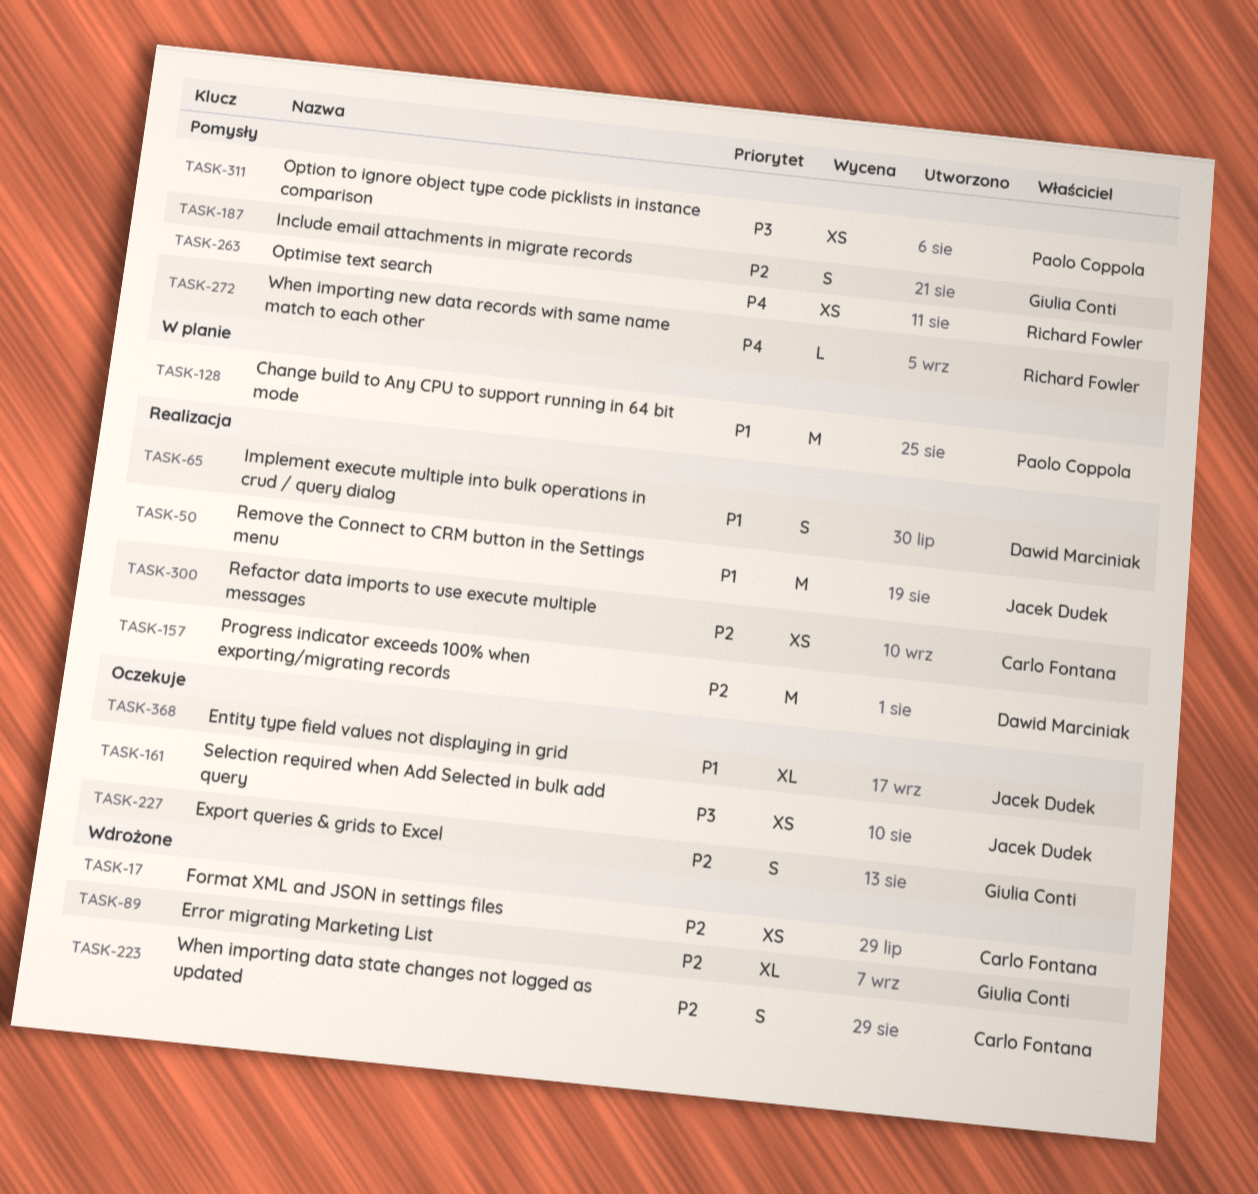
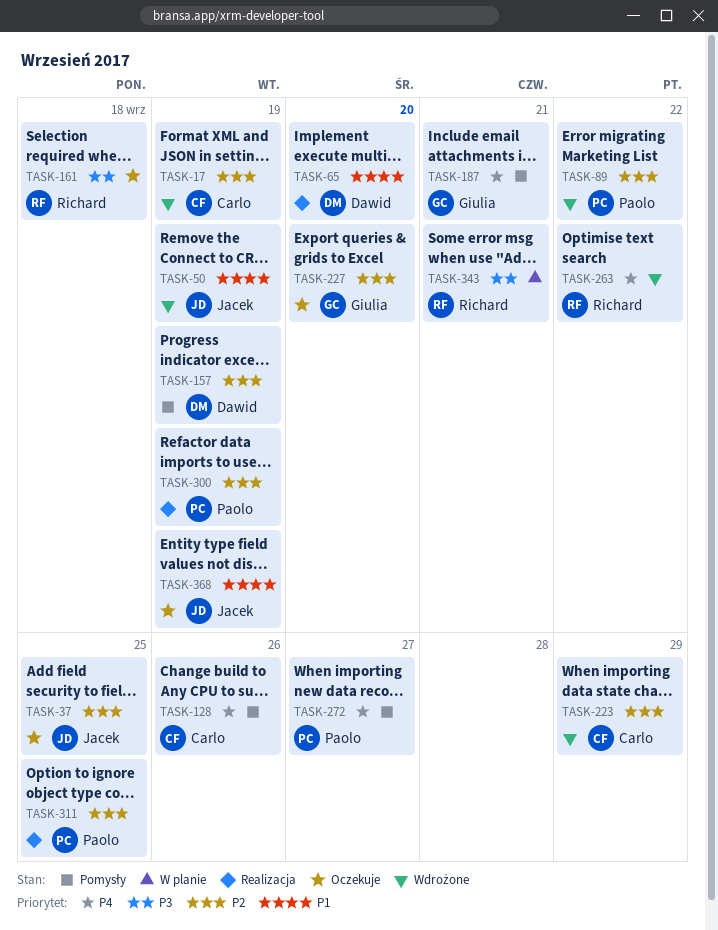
TASK-37: none -> present
TASK-50, status: Realizacja -> Wdrożone
TASK-89, owner: Giulia Conti -> Paolo Coppola
TASK-128, status: W planie -> Pomysły
TASK-128, owner: Paolo Coppola -> Carlo Fontana
TASK-128, priority: P1 -> P4
TASK-157, status: Realizacja -> Pomysły
TASK-161, owner: Jacek Dudek -> Richard Fowler
TASK-187, priority: P2 -> P4
TASK-263, status: Pomysły -> Wdrożone
TASK-272, owner: Richard Fowler -> Paolo Coppola
TASK-300, owner: Carlo Fontana -> Paolo Coppola
TASK-311, status: Pomysły -> Realizacja
TASK-311, priority: P3 -> P2
TASK-343: none -> present

